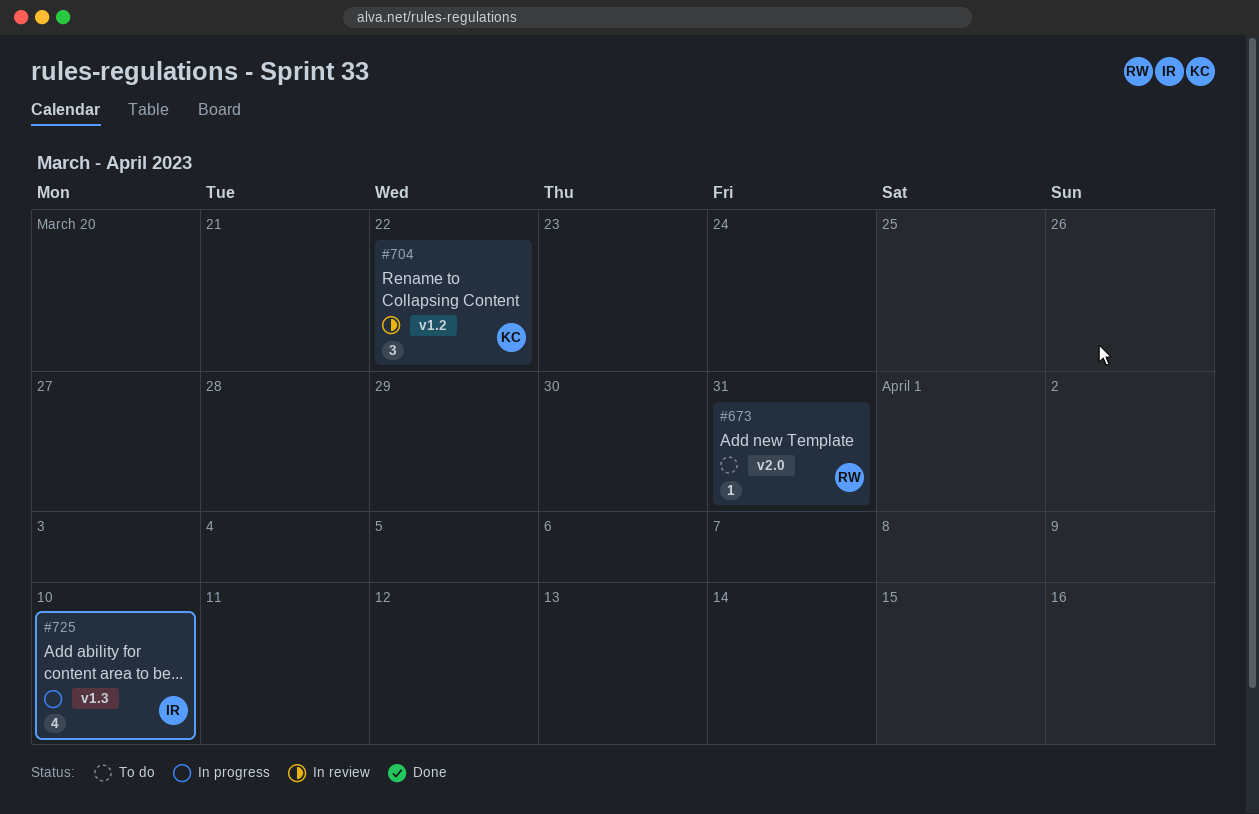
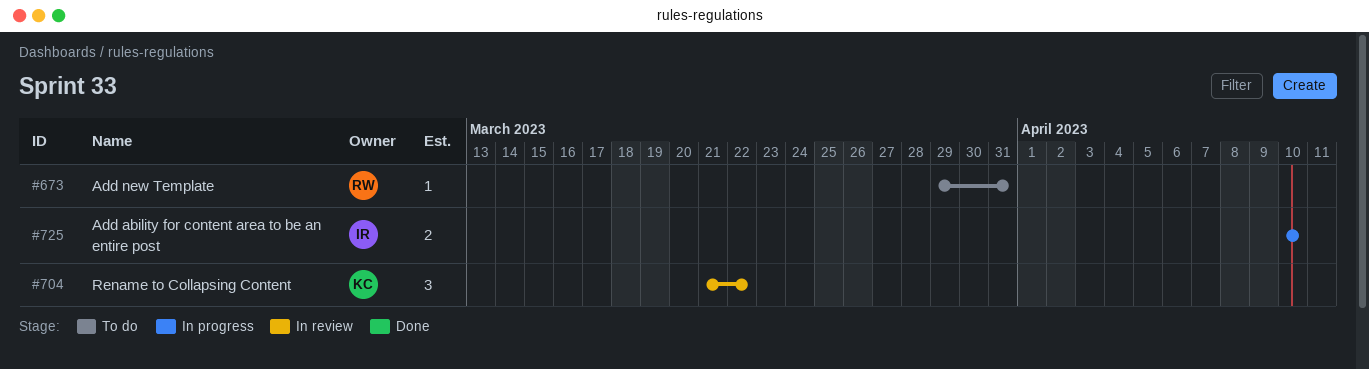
#725, estimate: 4 -> 2

